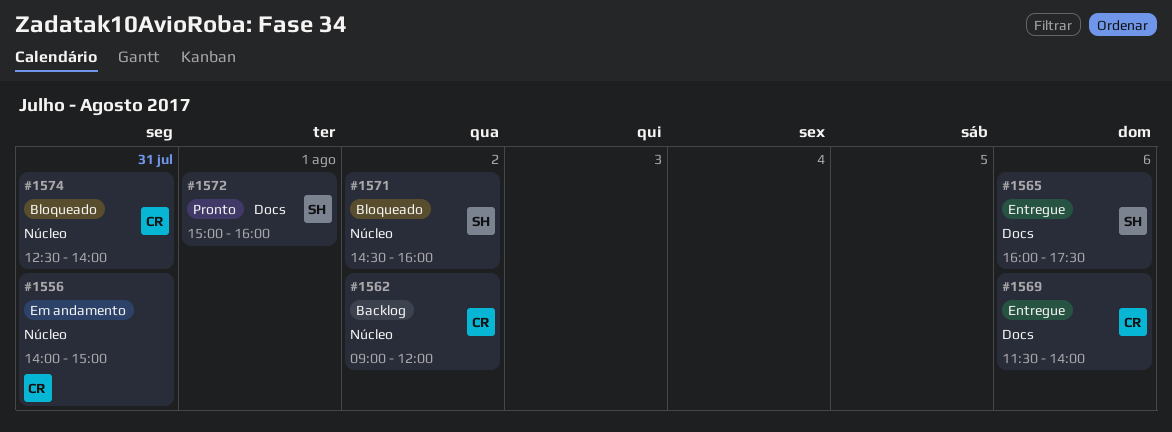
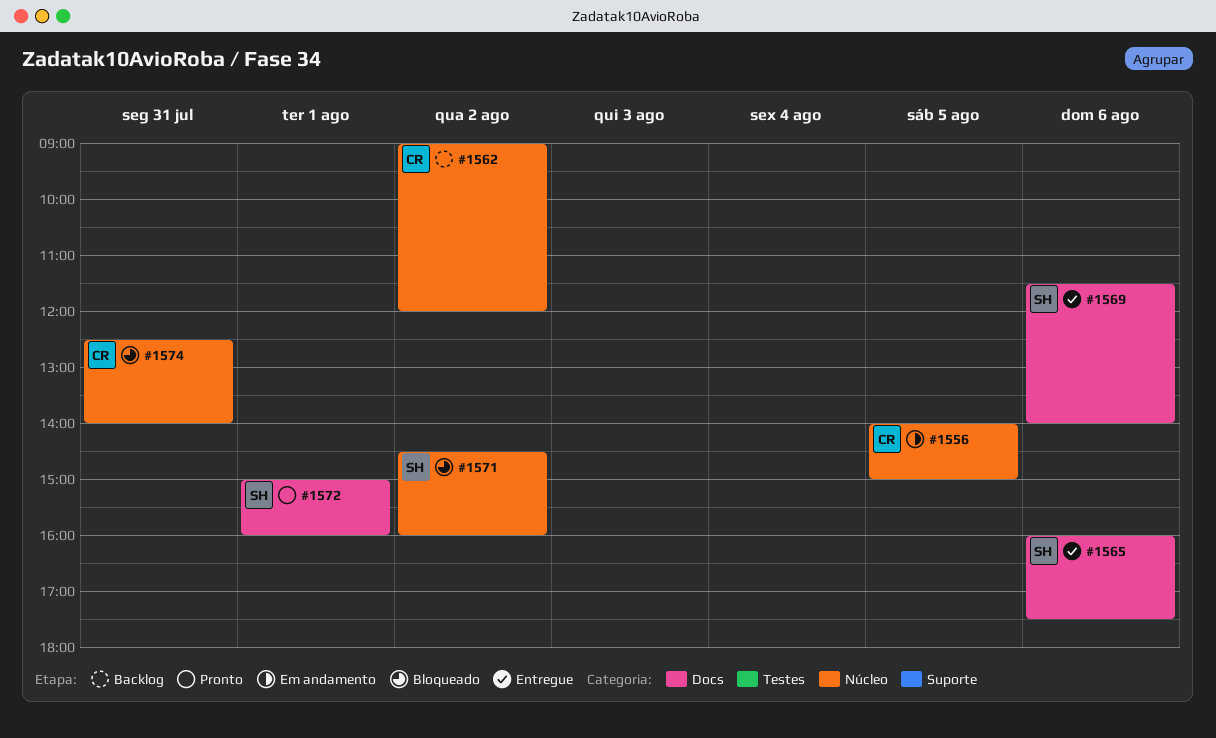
#1556, day: Jul 31 -> Aug 5
#1569, owner: CR -> SH

